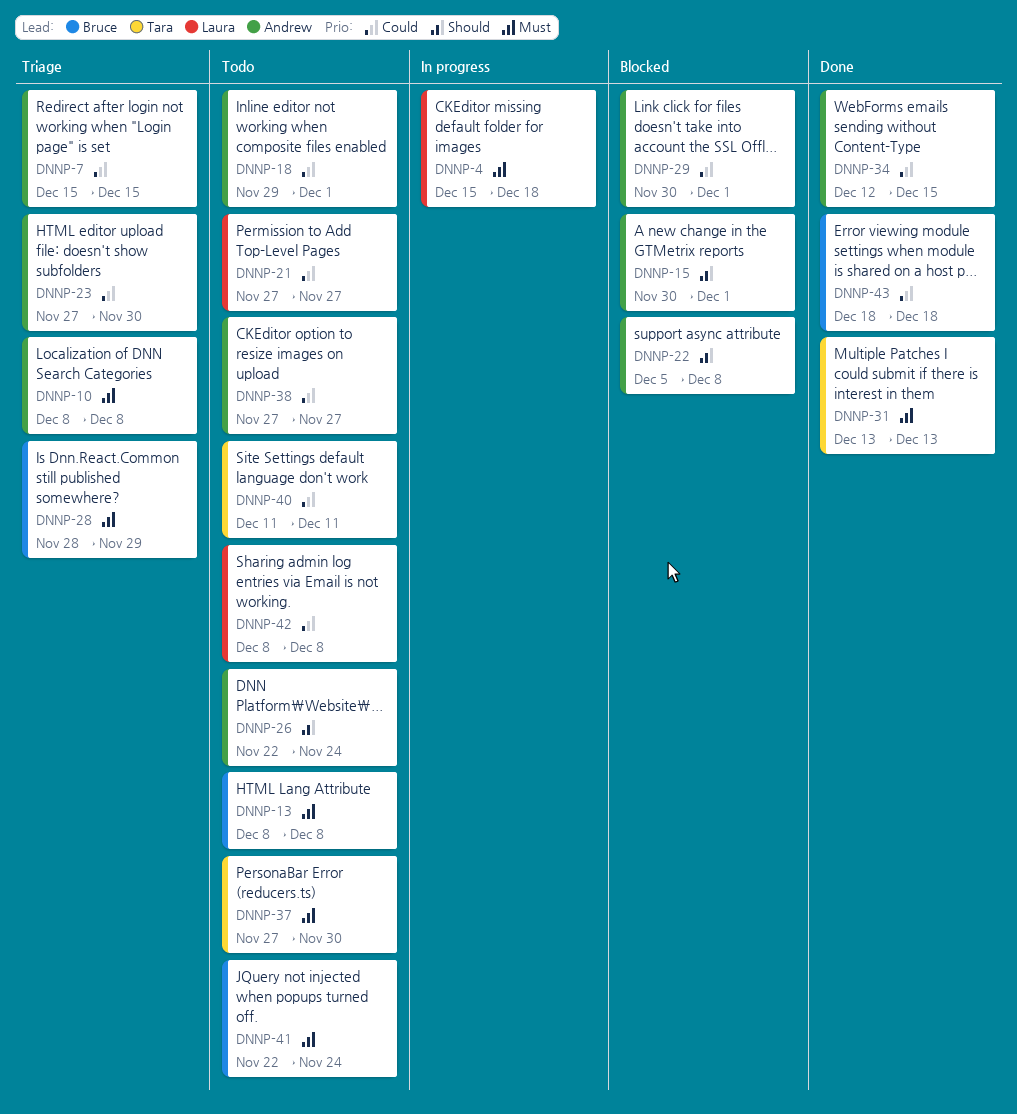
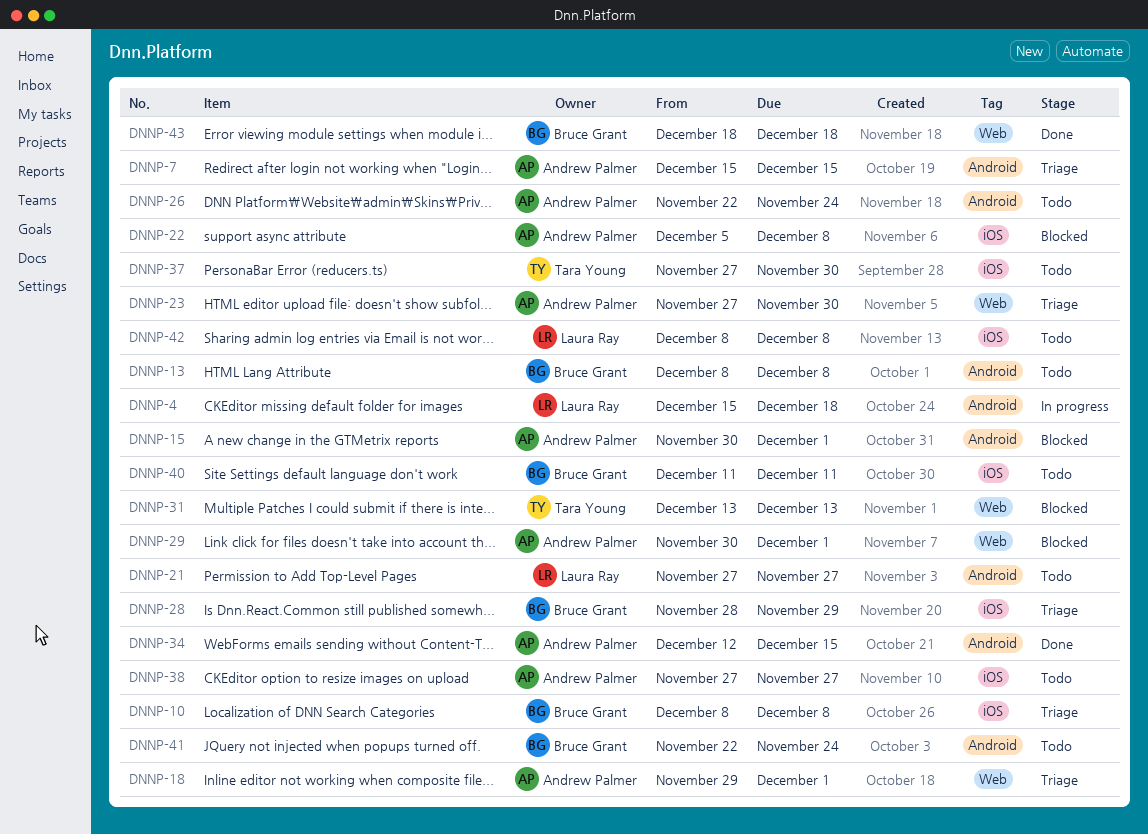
DNNP-10, owner: Andrew Palmer -> Bruce Grant
DNNP-18, status: Todo -> Triage
DNNP-31, status: Done -> Blocked
DNNP-40, owner: Tara Young -> Bruce Grant

